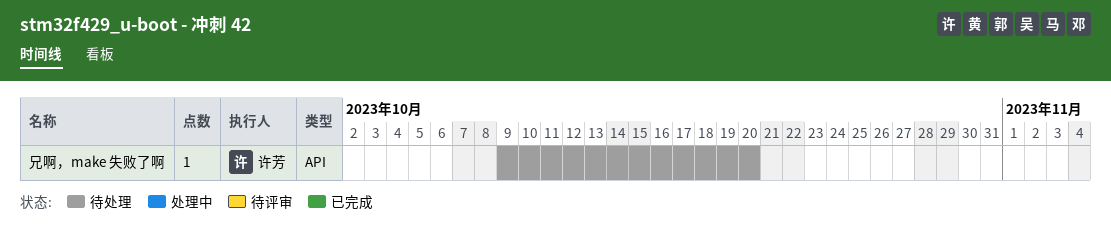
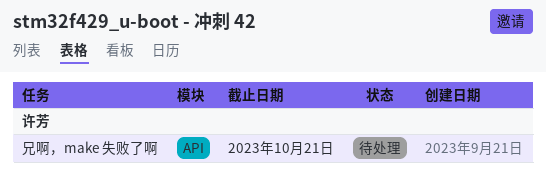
兄啊，make 失败了啊, due: Oct 20 -> Oct 21

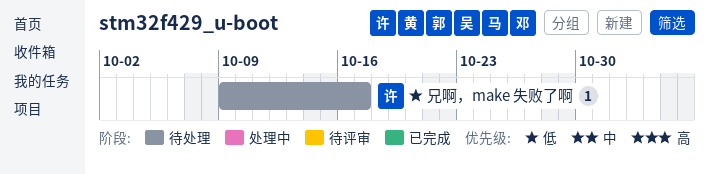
兄啊，make 失败了啊, due: Oct 21 -> Oct 17

